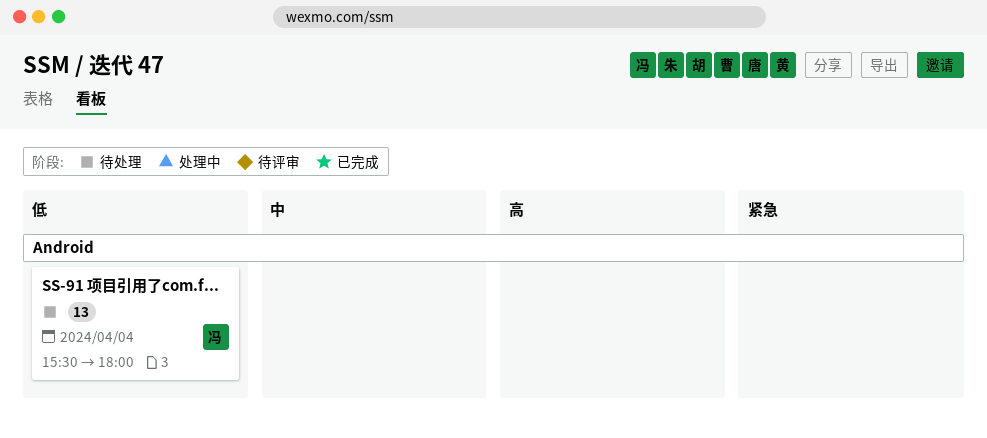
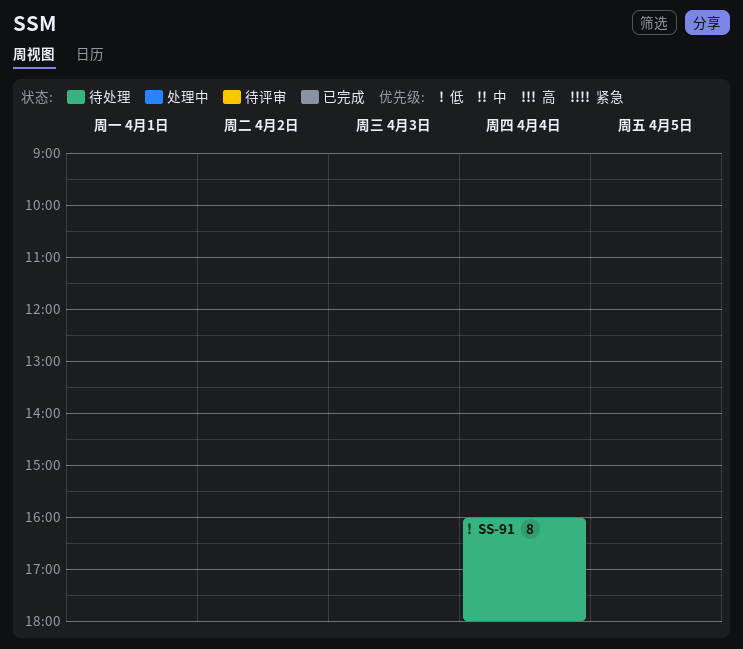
SS-91, estimate: 13 -> 8
SS-91, begins: 15:30 -> 16:00

